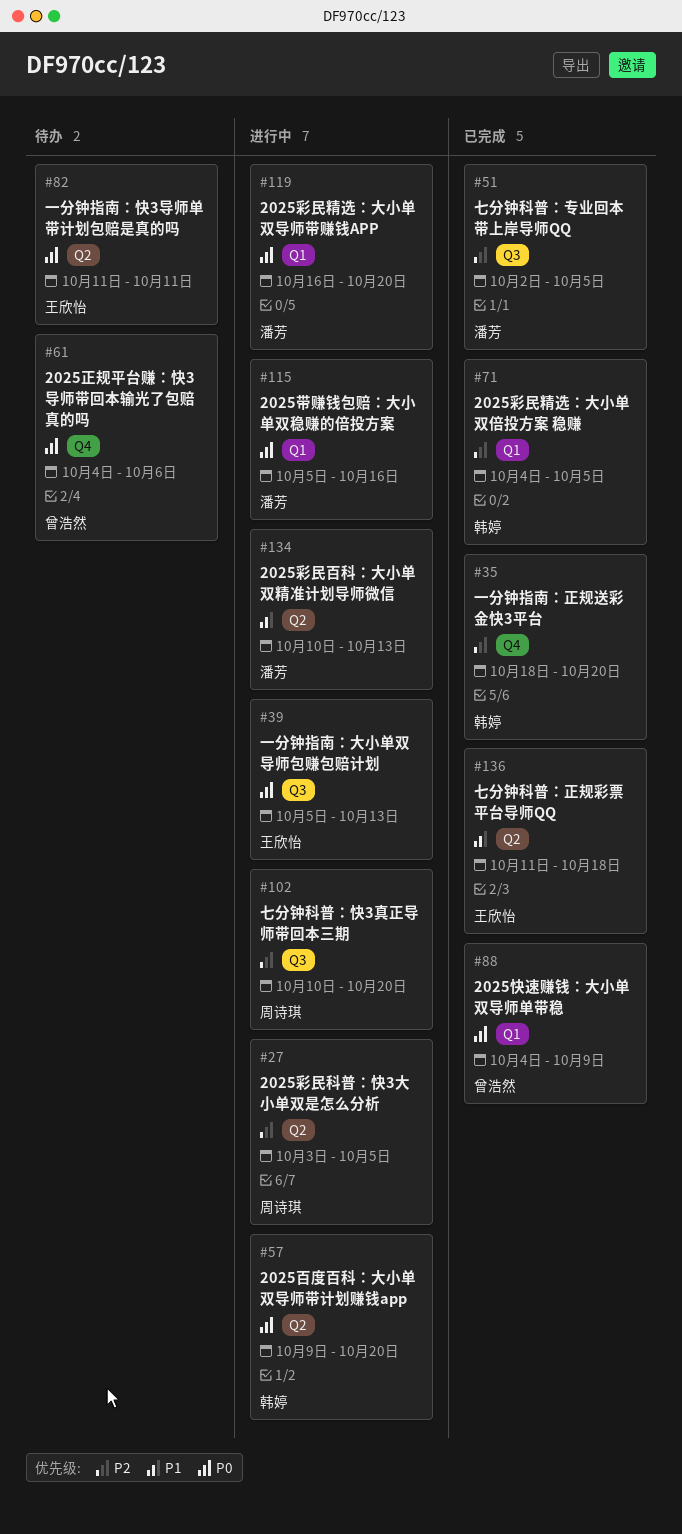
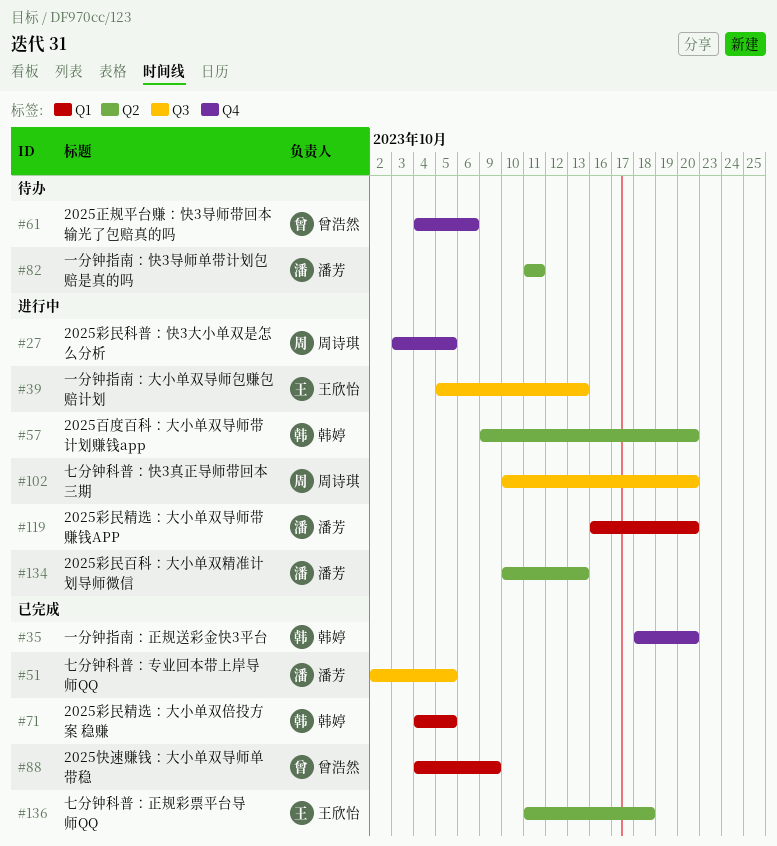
#27, label: Q2 -> Q4
#82, owner: 王欣怡 -> 潘芳
#115: present -> none

